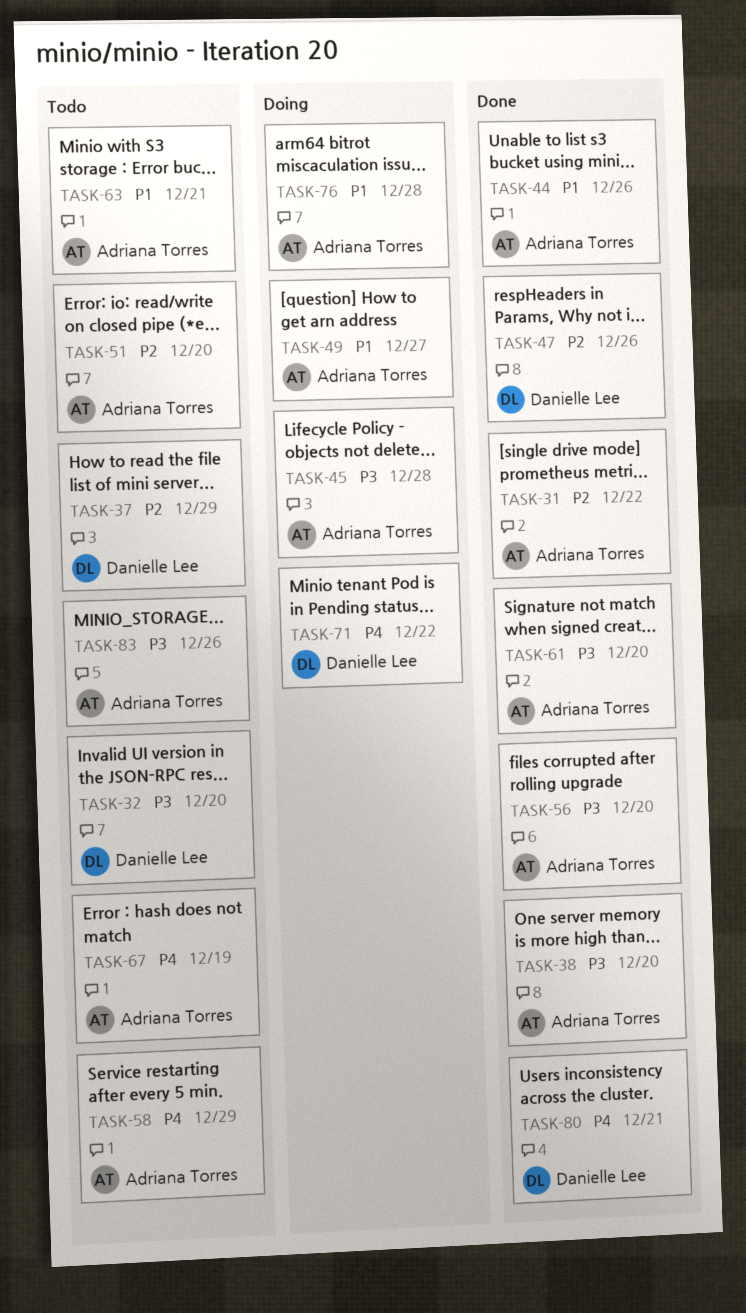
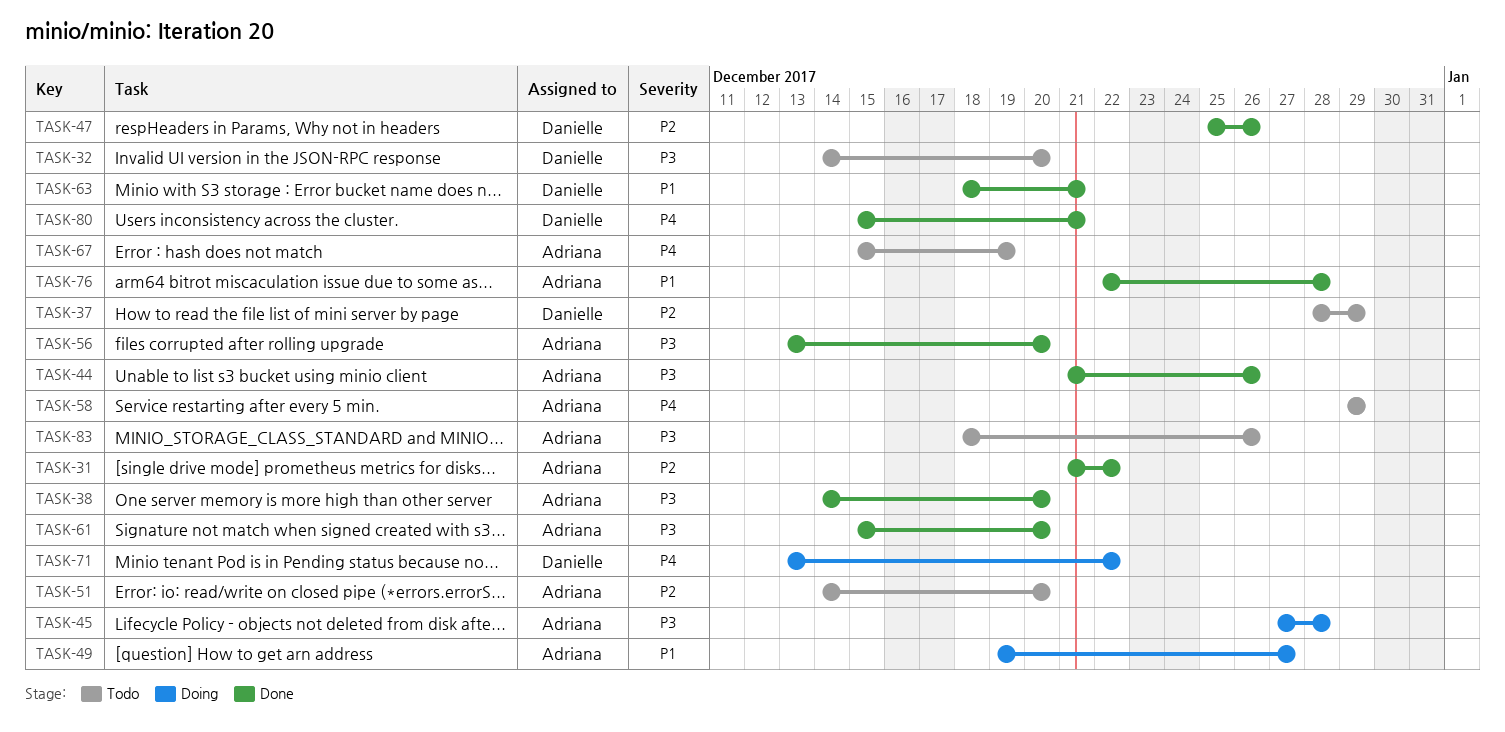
TASK-44, priority: P1 -> P3
TASK-63, status: Todo -> Done
TASK-63, owner: Adriana Torres -> Danielle Lee
TASK-76, status: Doing -> Done

